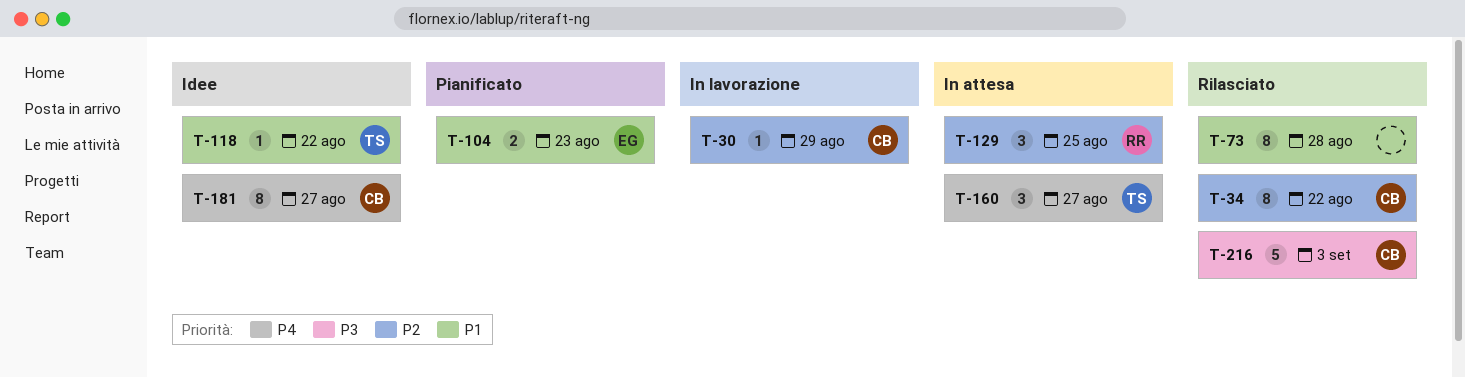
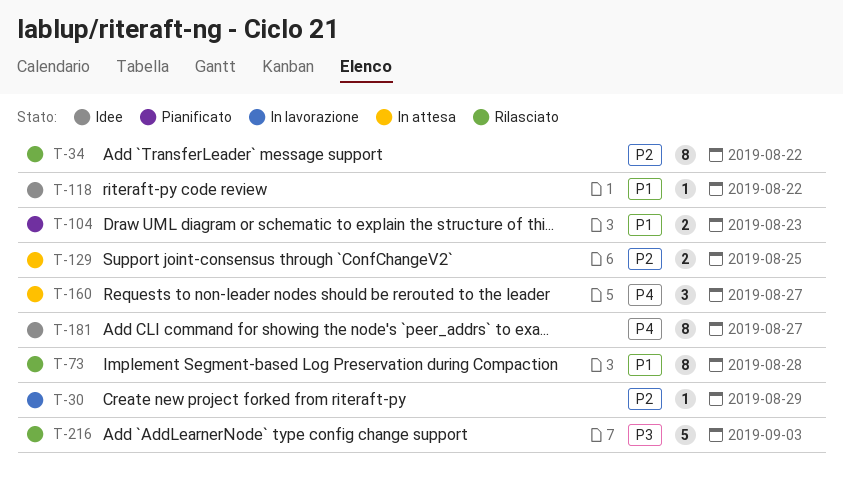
T-129, estimate: 3 -> 2

